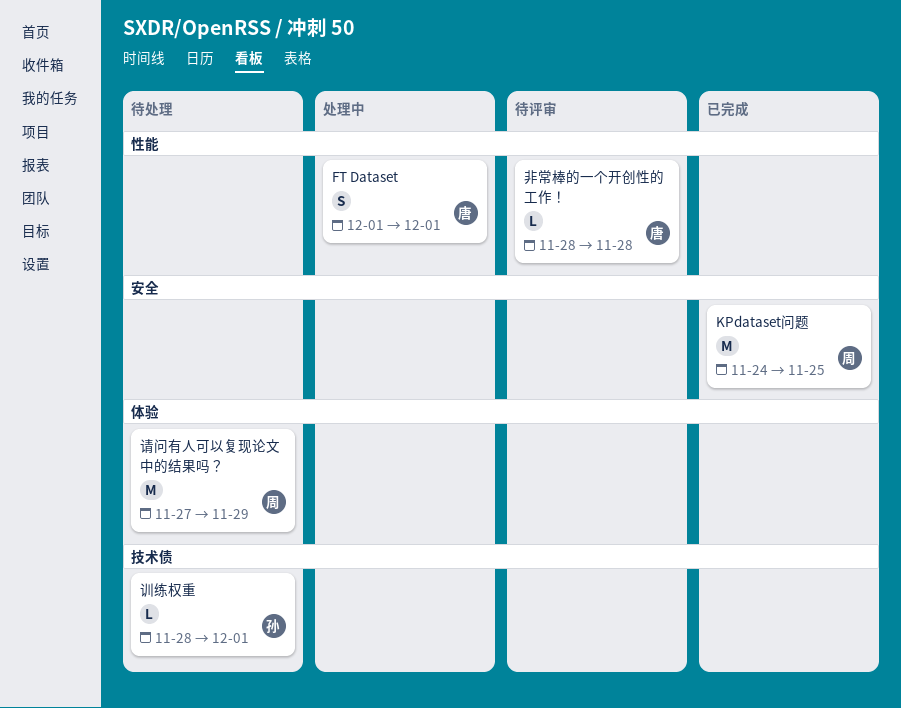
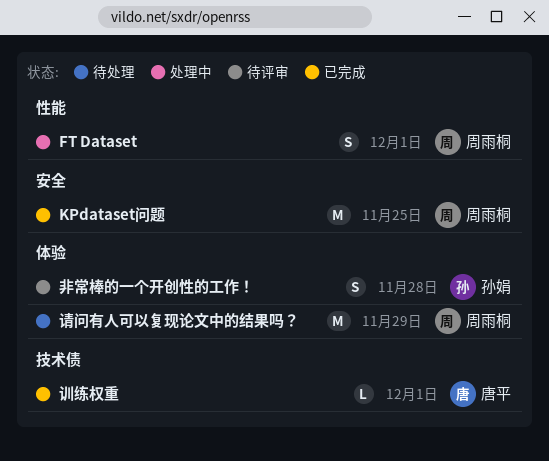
FT Dataset, owner: 唐平 -> 周雨桐
训练权重, status: 待处理 -> 已完成
训练权重, owner: 孙娟 -> 唐平
非常棒的一个开创性的工作！, owner: 唐平 -> 孙娟
非常棒的一个开创性的工作！, label: 性能 -> 体验
非常棒的一个开创性的工作！, estimate: L -> S

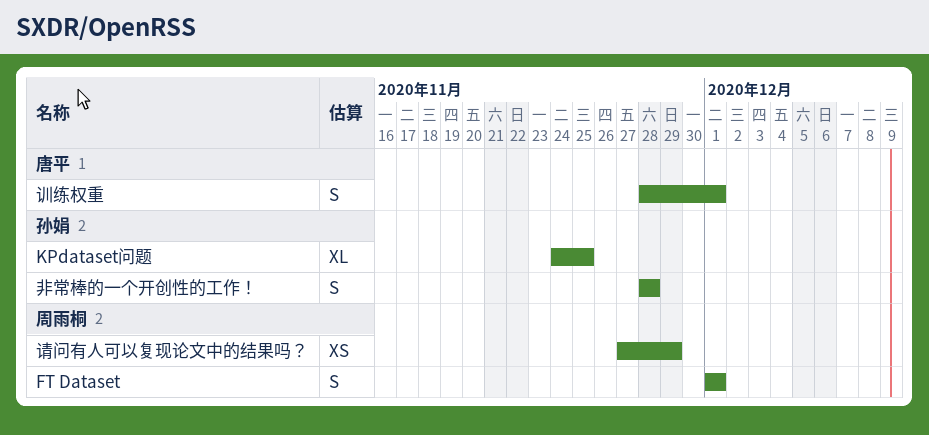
KPdataset问题, owner: 周雨桐 -> 孙娟
KPdataset问题, estimate: M -> XL
训练权重, estimate: L -> S
请问有人可以复现论文中的结果吗？, estimate: M -> XS

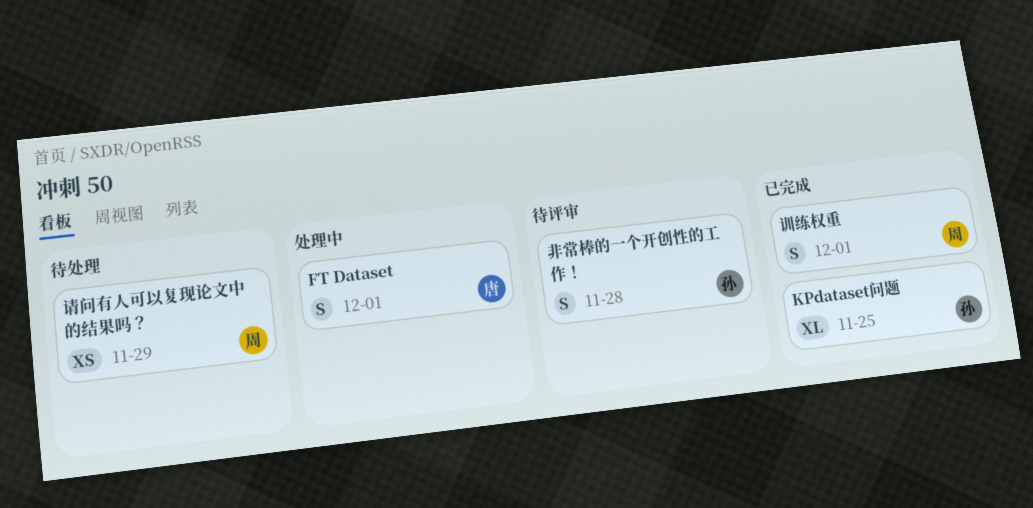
FT Dataset, owner: 周雨桐 -> 唐平
训练权重, owner: 唐平 -> 周雨桐

